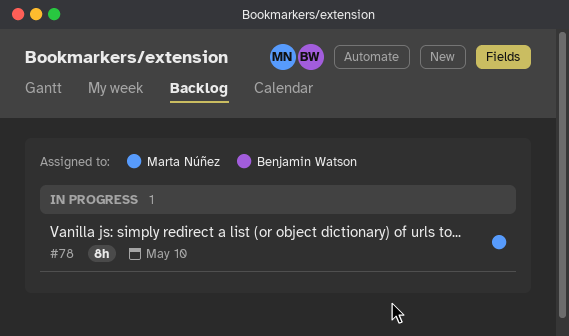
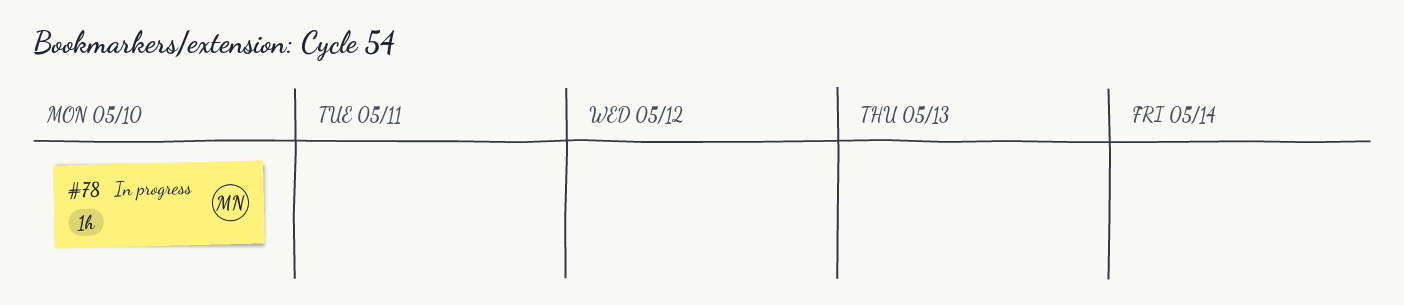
#78, estimate: 8h -> 1h

